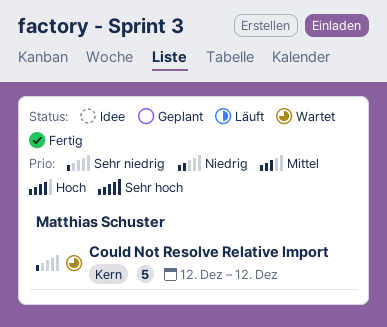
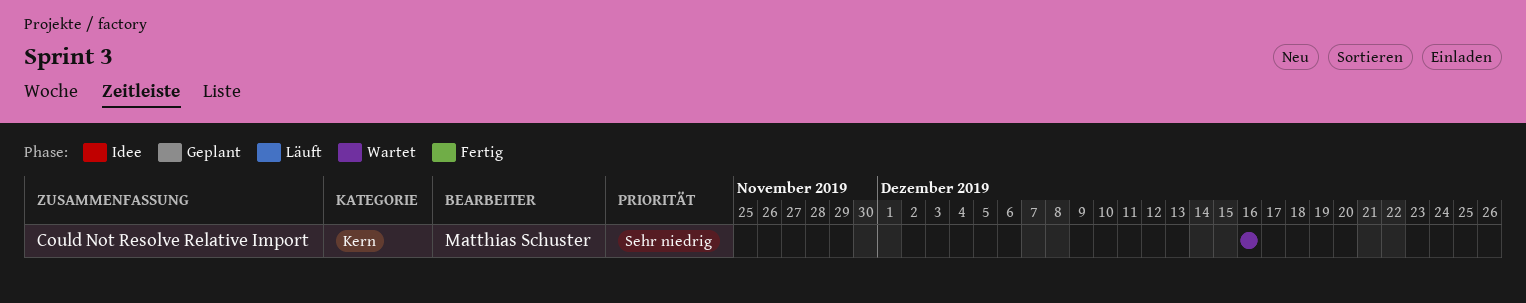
Could Not Resolve Relative Import, start: Dec 12 -> Dec 16
Could Not Resolve Relative Import, due: Dec 12 -> Dec 16

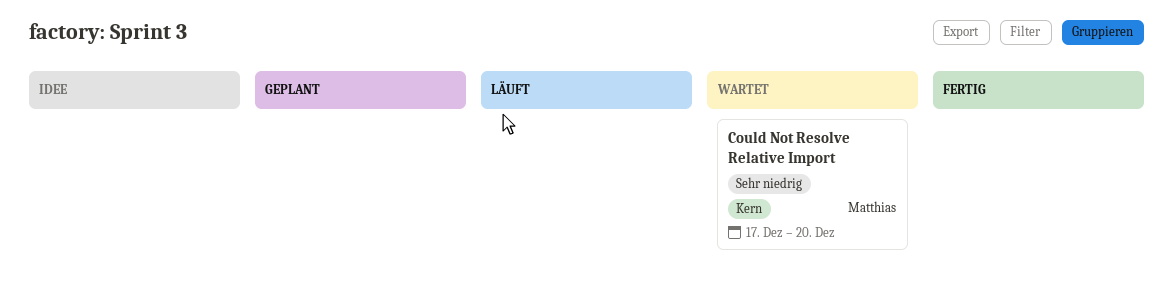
Could Not Resolve Relative Import, start: Dec 16 -> Dec 17
Could Not Resolve Relative Import, due: Dec 16 -> Dec 20

